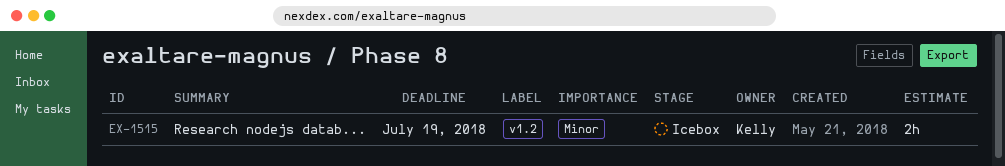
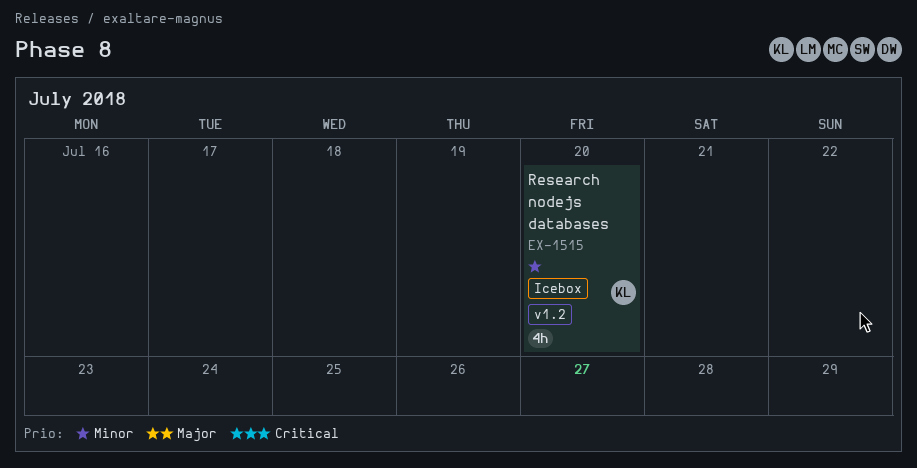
EX-1515, estimate: 2h -> 4h
EX-1515, due: Jul 19 -> Jul 20

